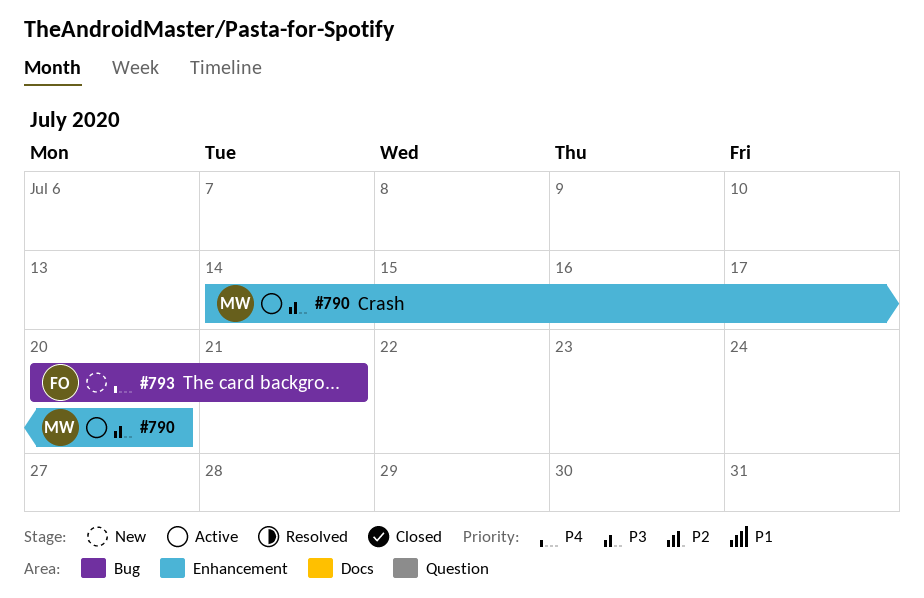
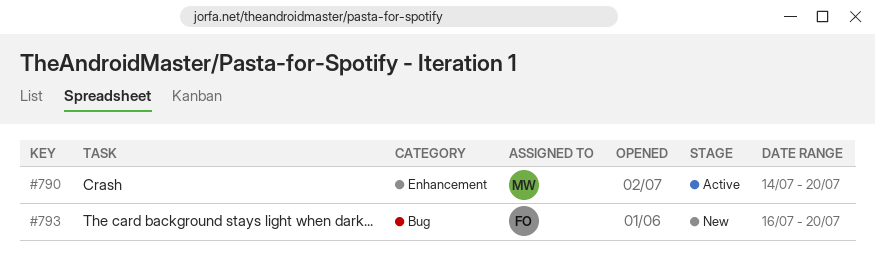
#793, start: Jul 20 -> Jul 16
#793, due: Jul 21 -> Jul 20

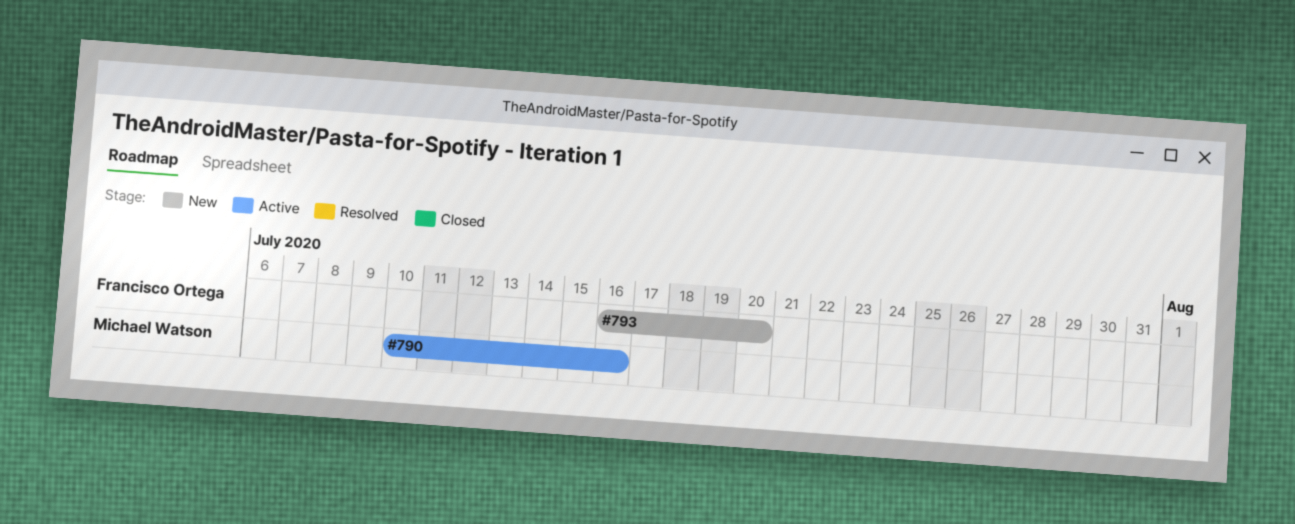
#790, start: Jul 14 -> Jul 10
#790, due: Jul 20 -> Jul 16

